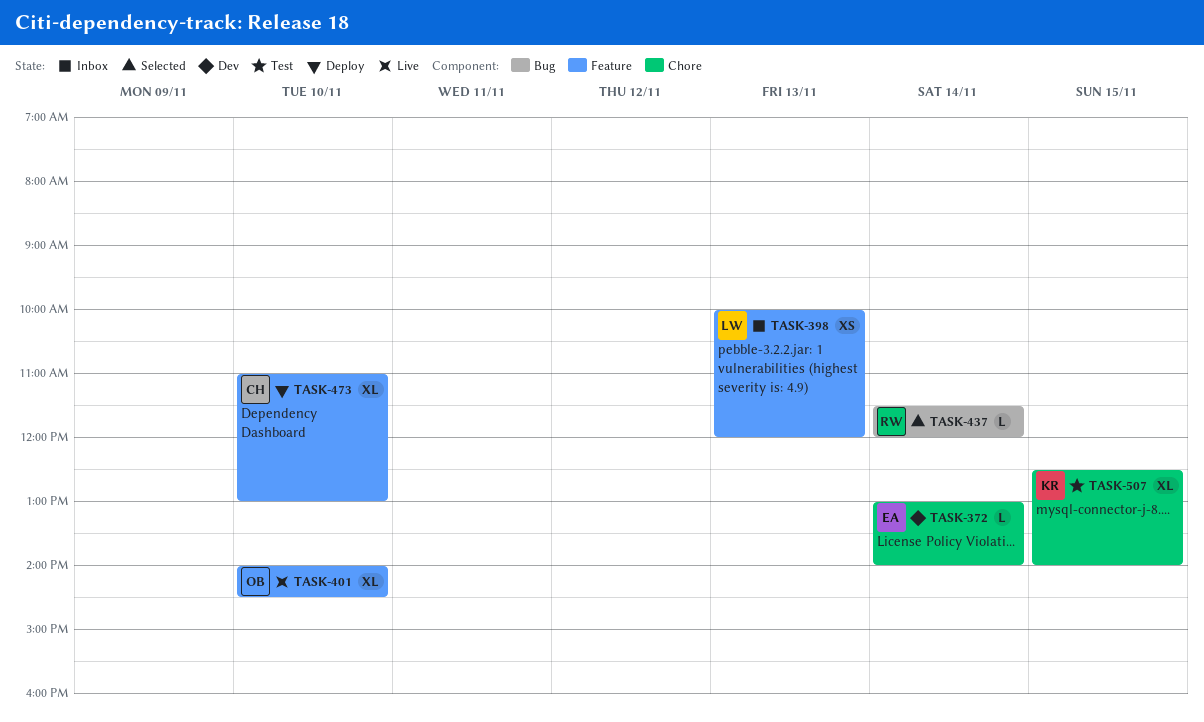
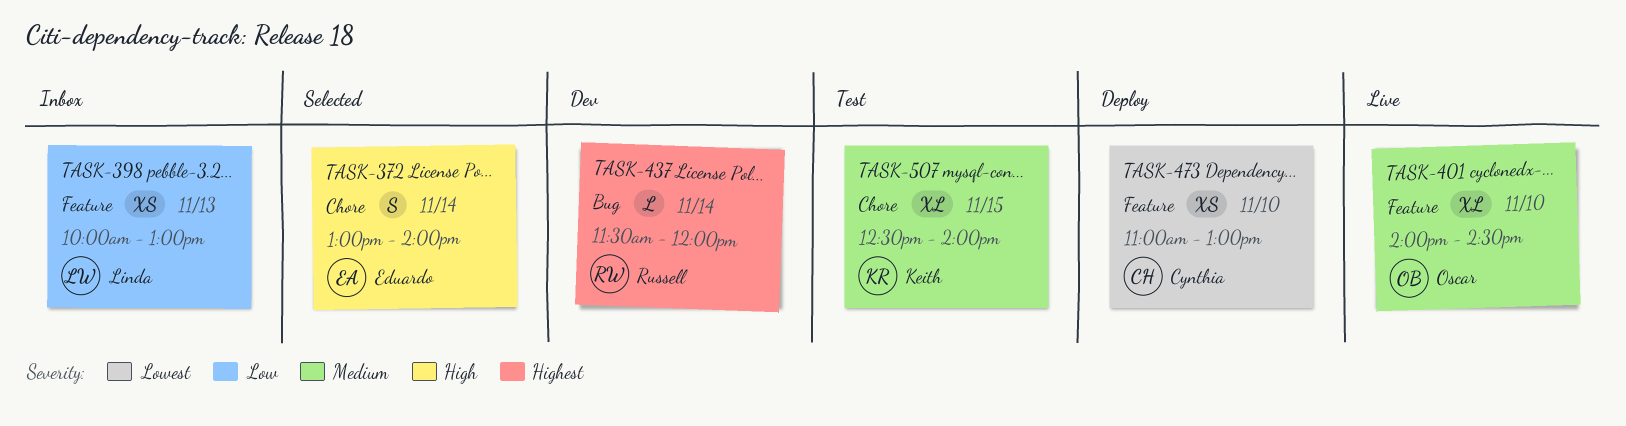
TASK-372, status: Dev -> Selected
TASK-372, estimate: L -> S
TASK-398, ends: 12:00 -> 13:00
TASK-437, status: Selected -> Dev
TASK-473, estimate: XL -> XS

